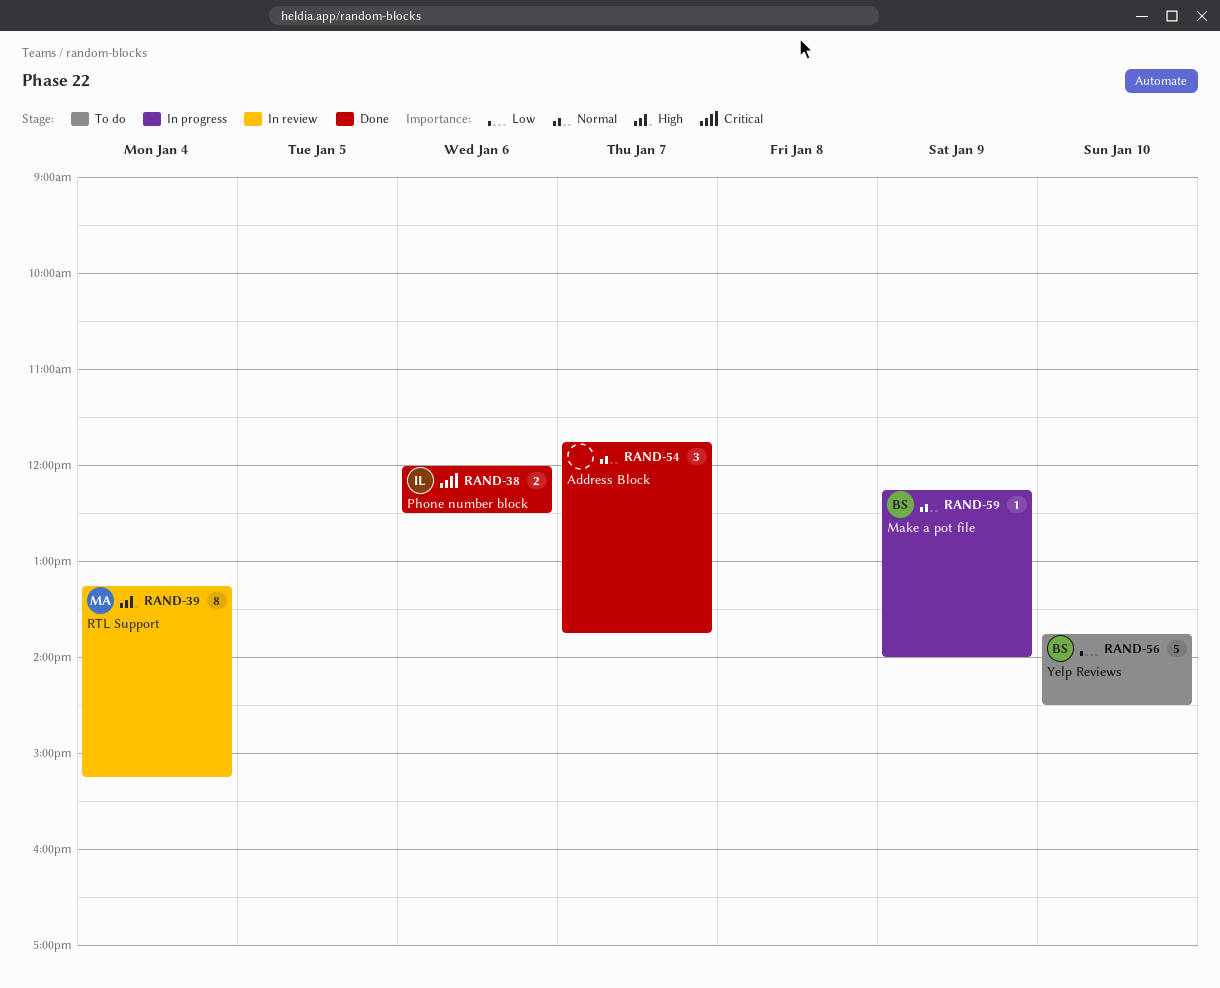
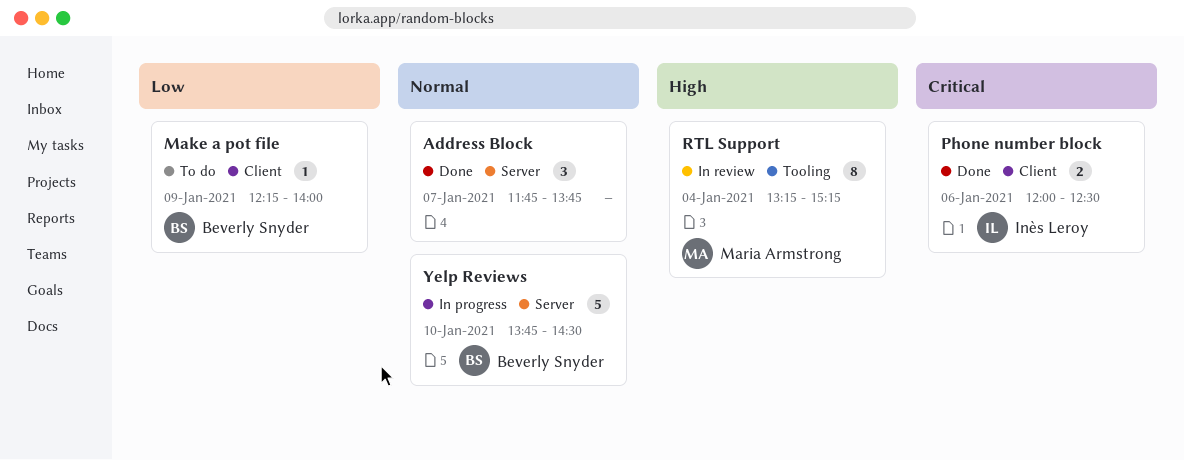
Make a pot file, status: In progress -> To do
Make a pot file, priority: Normal -> Low
Yelp Reviews, status: To do -> In progress
Yelp Reviews, priority: Low -> Normal

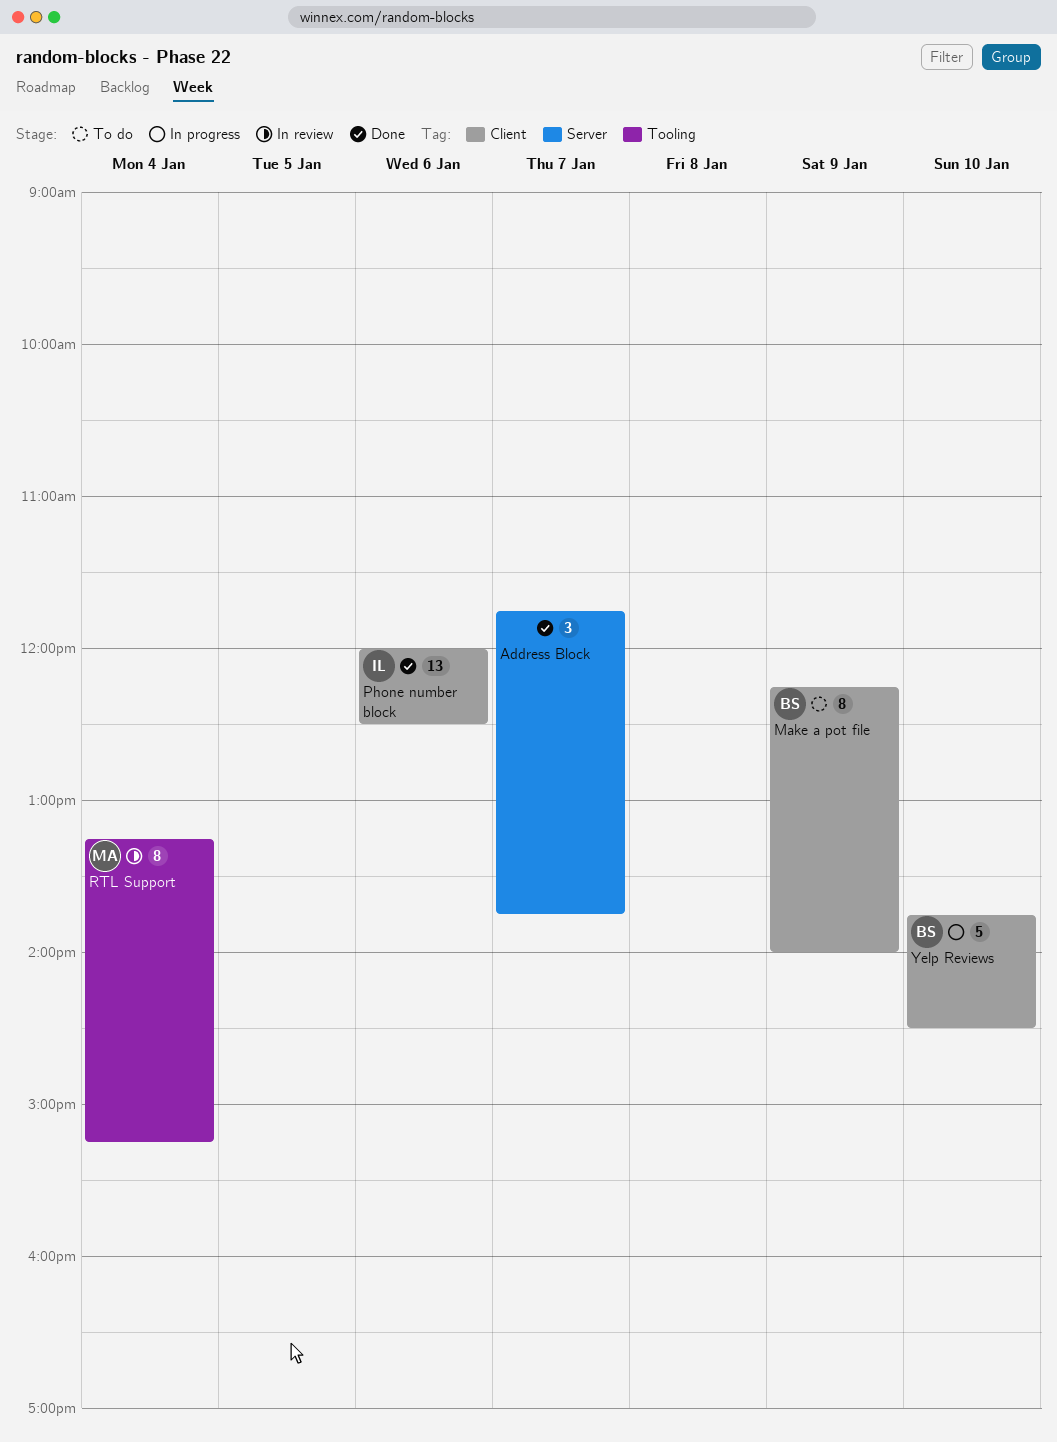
Make a pot file, estimate: 1 -> 8
Phone number block, estimate: 2 -> 13
Yelp Reviews, label: Server -> Client

